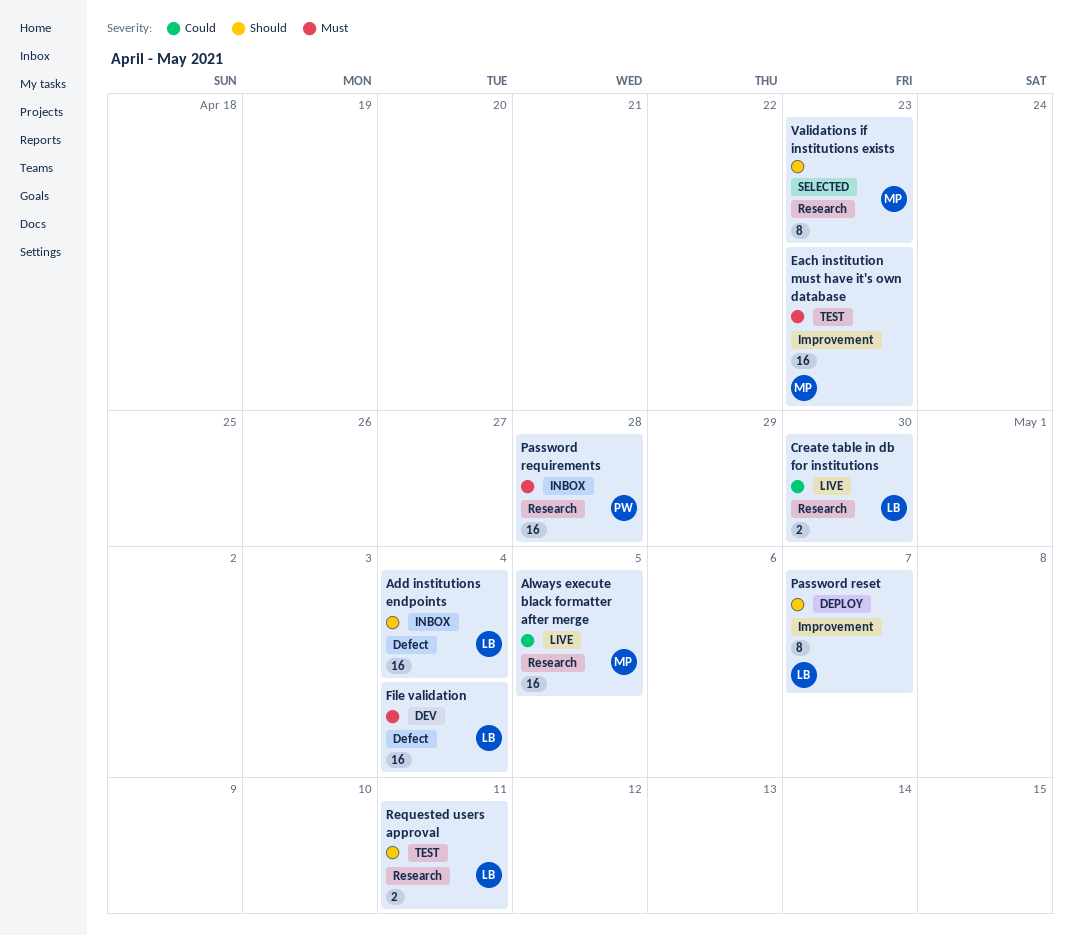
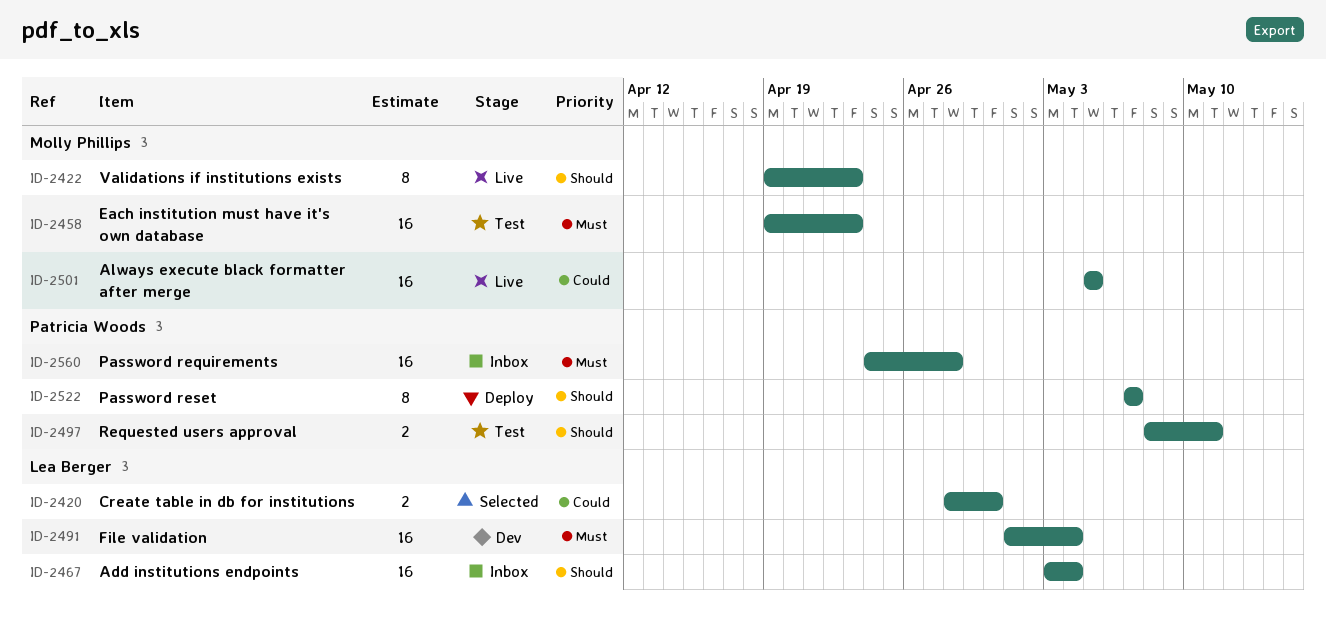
Create table in db for institutions, status: Live -> Selected
Password reset, owner: Lea Berger -> Patricia Woods
Requested users approval, owner: Lea Berger -> Patricia Woods
Validations if institutions exists, status: Selected -> Live

